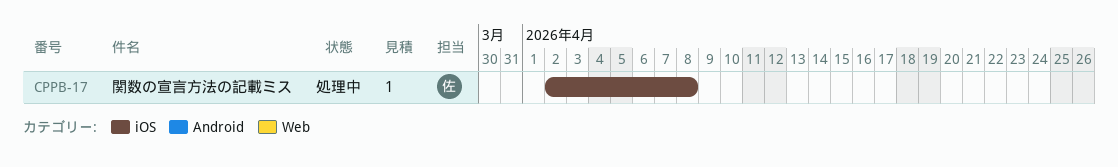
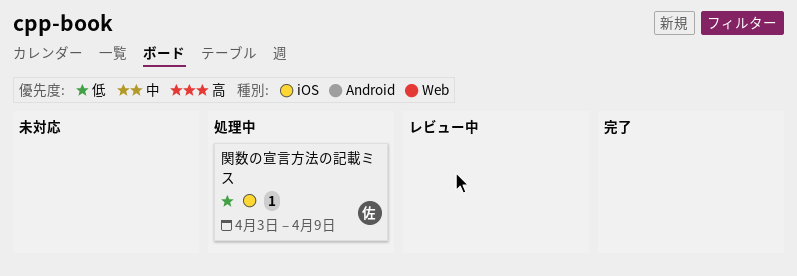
関数の宣言方法の記載ミス, start: Apr 2 -> Apr 3
関数の宣言方法の記載ミス, due: Apr 8 -> Apr 9

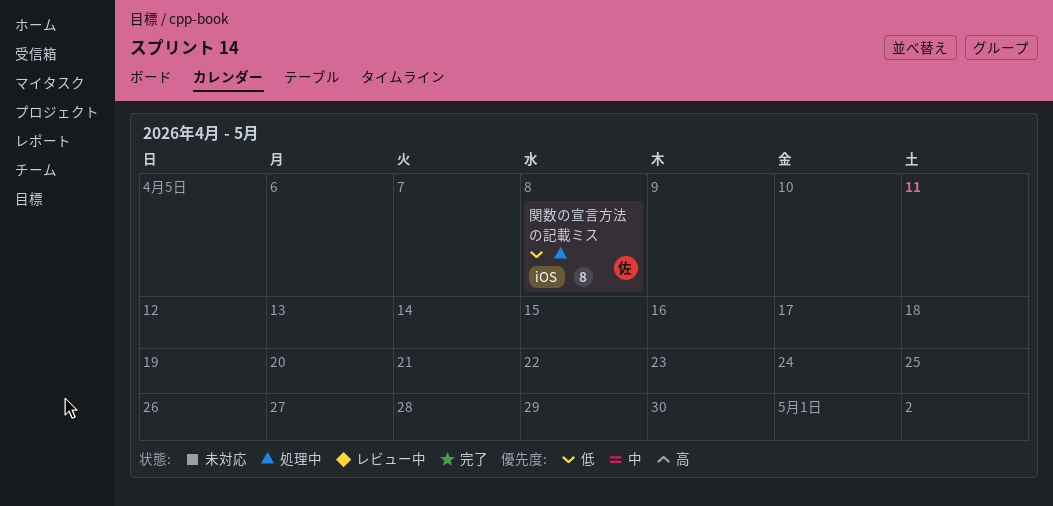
関数の宣言方法の記載ミス, estimate: 1 -> 8
関数の宣言方法の記載ミス, due: Apr 9 -> Apr 8

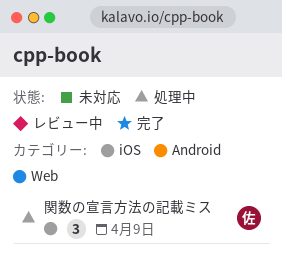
関数の宣言方法の記載ミス, estimate: 8 -> 3
関数の宣言方法の記載ミス, due: Apr 8 -> Apr 9

